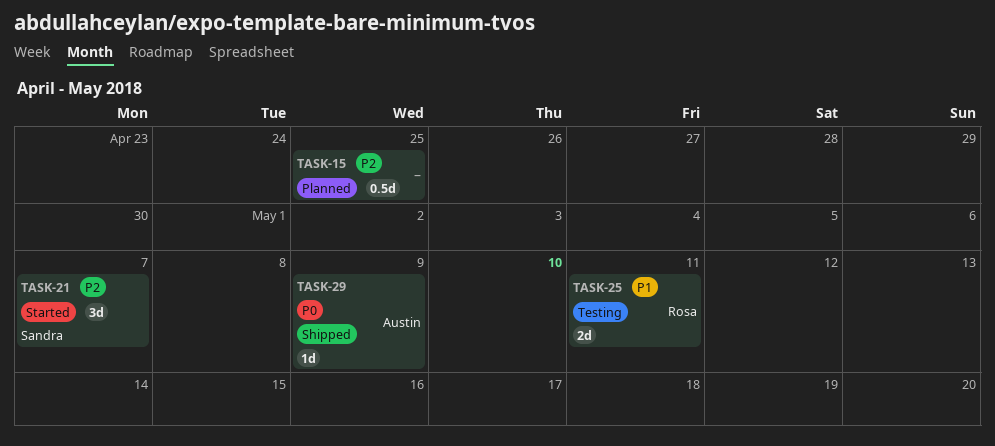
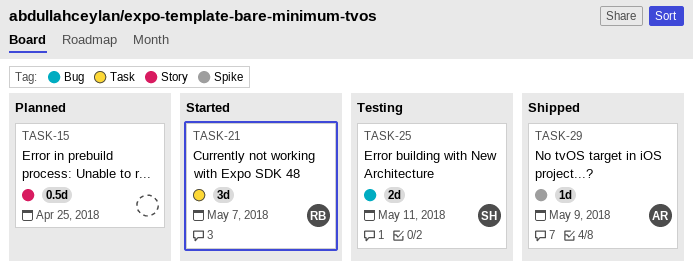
TASK-21, owner: Sandra -> Rosa
TASK-25, owner: Rosa -> Sandra

